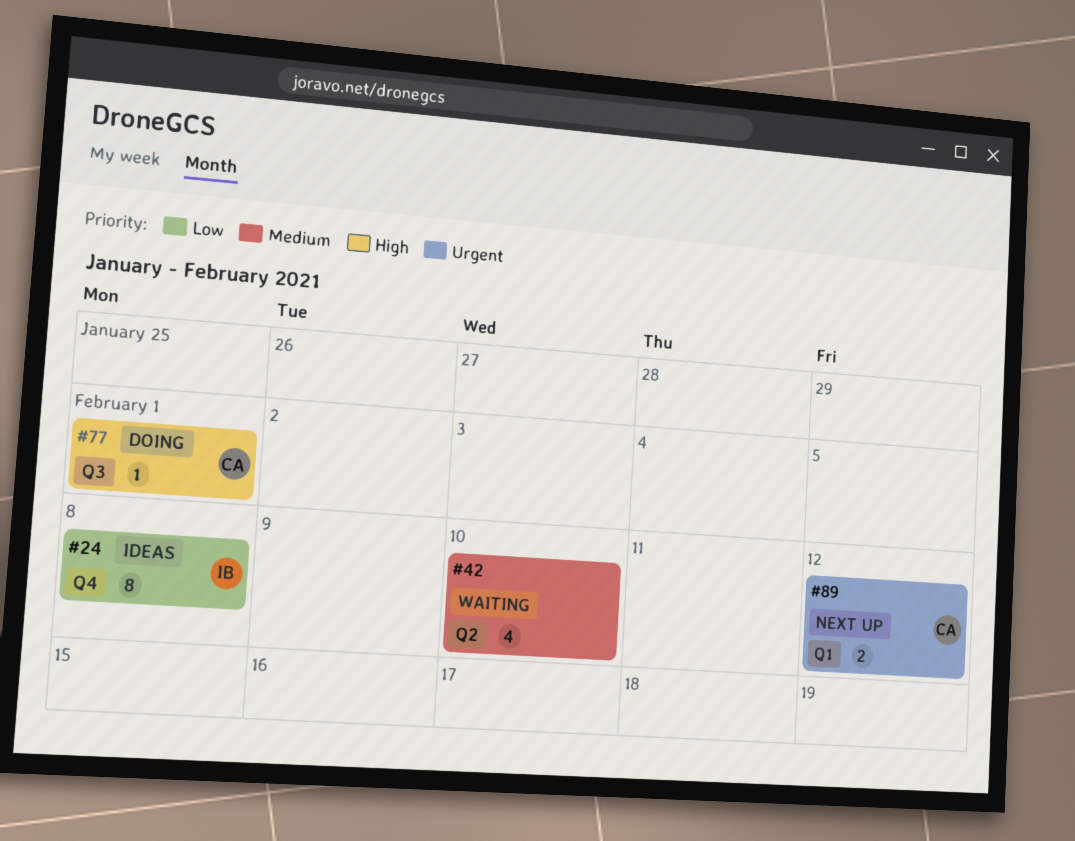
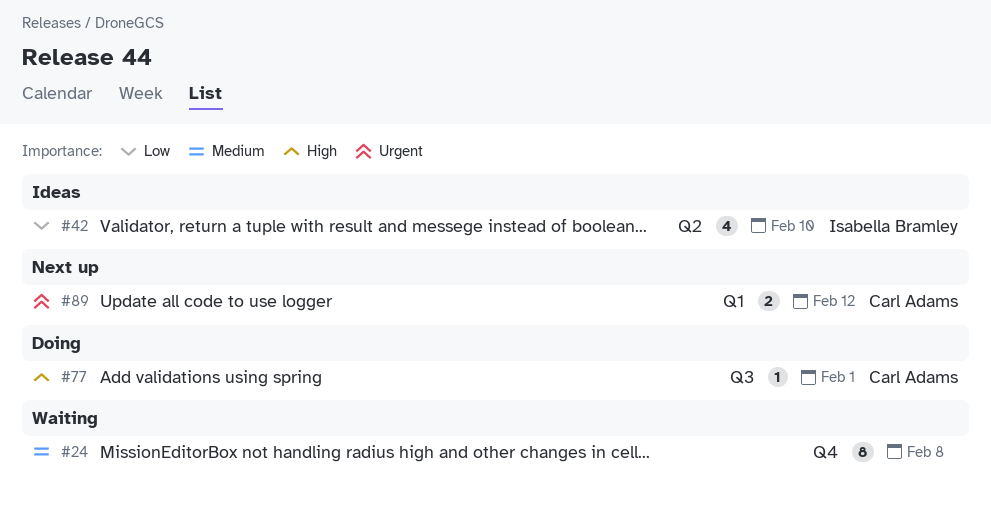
#24, status: Ideas -> Waiting
#24, owner: Isabella Bramley -> none
#24, priority: Low -> Medium
#42, status: Waiting -> Ideas
#42, owner: none -> Isabella Bramley
#42, priority: Medium -> Low

